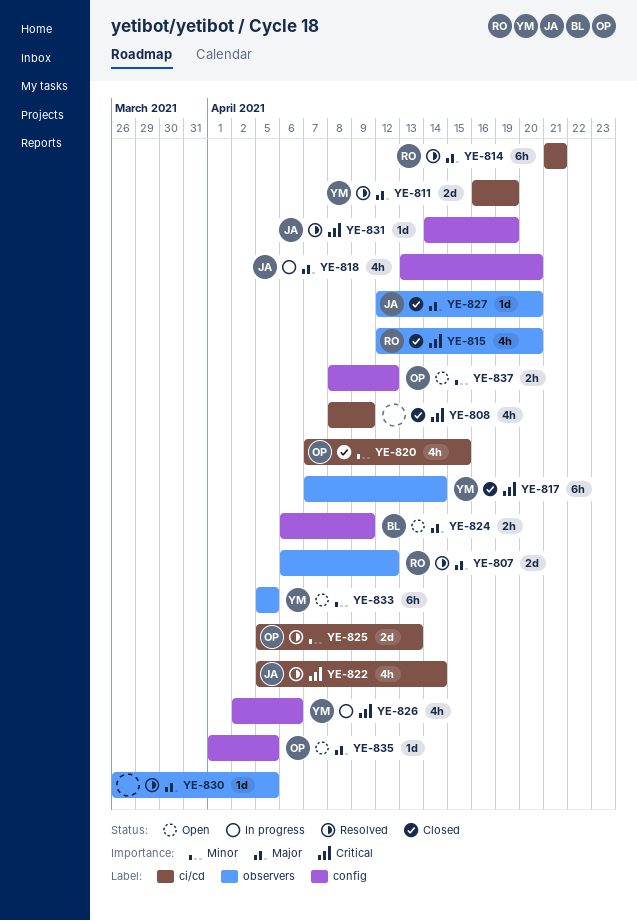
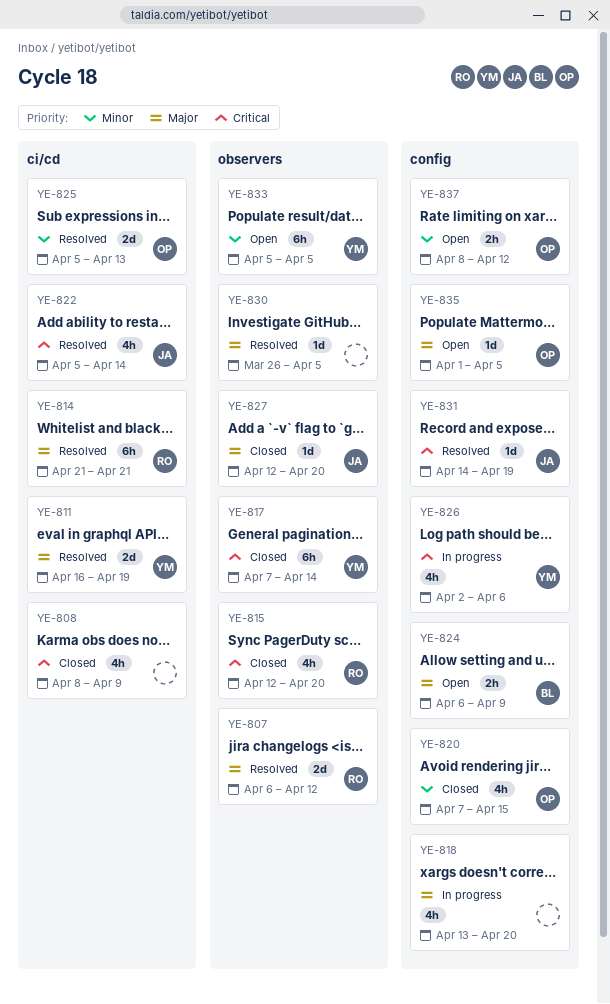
YE-818, owner: JA -> none
YE-820, label: ci/cd -> config

